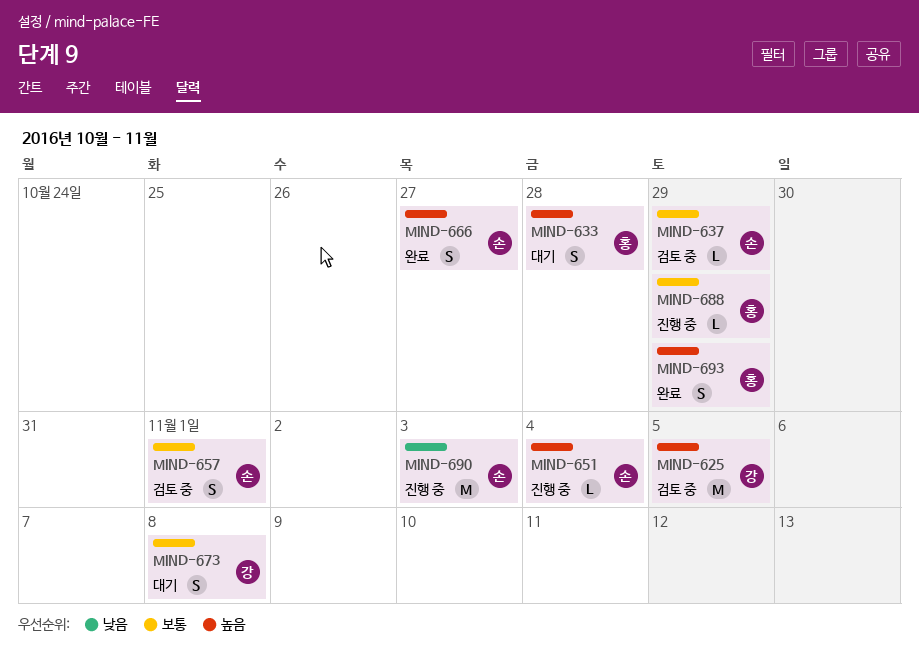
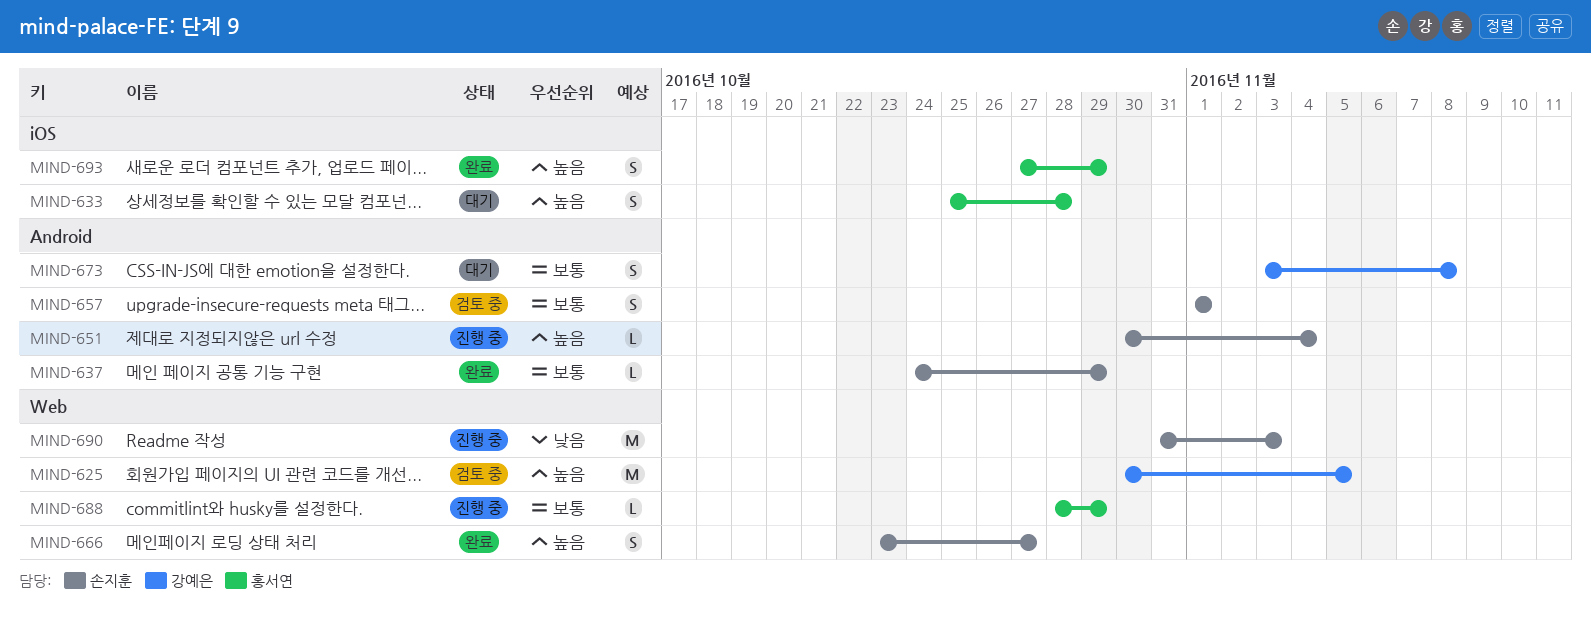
MIND-637, status: 검토 중 -> 완료

